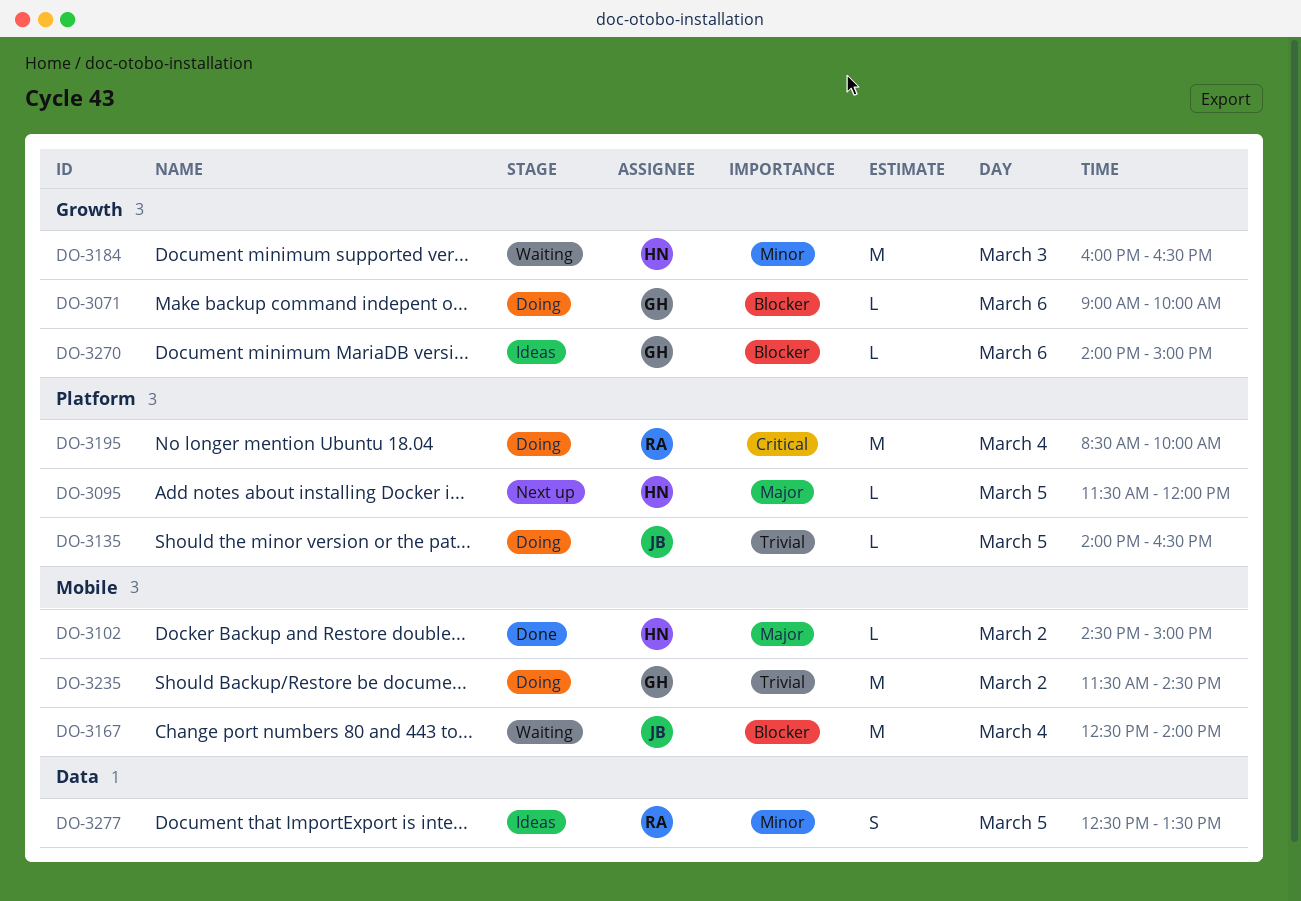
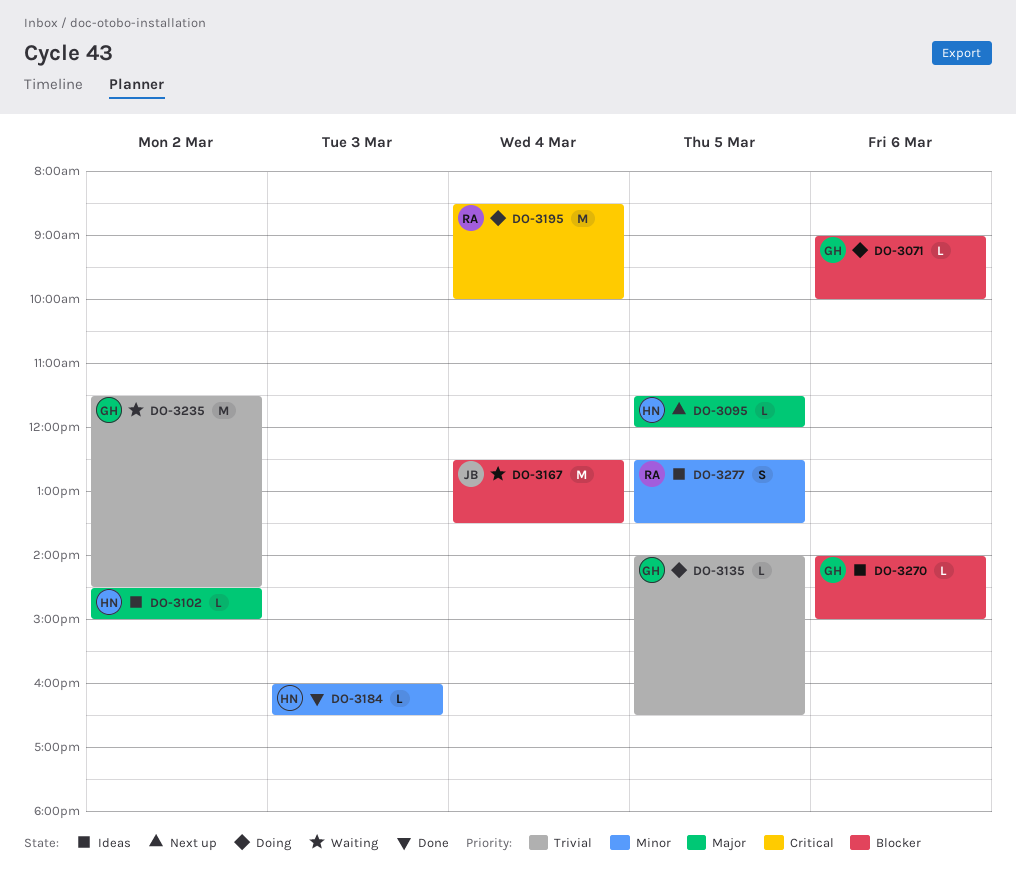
DO-3102, status: Done -> Ideas
DO-3135, owner: JB -> GH
DO-3167, ends: 14:00 -> 13:30
DO-3184, status: Waiting -> Done
DO-3184, estimate: M -> L
DO-3235, status: Doing -> Waiting

